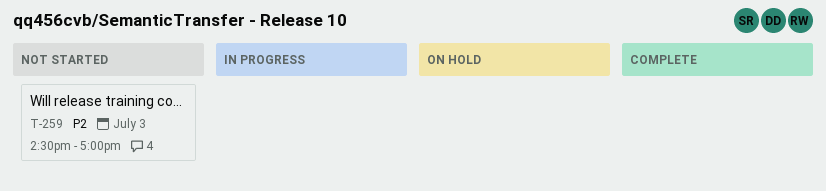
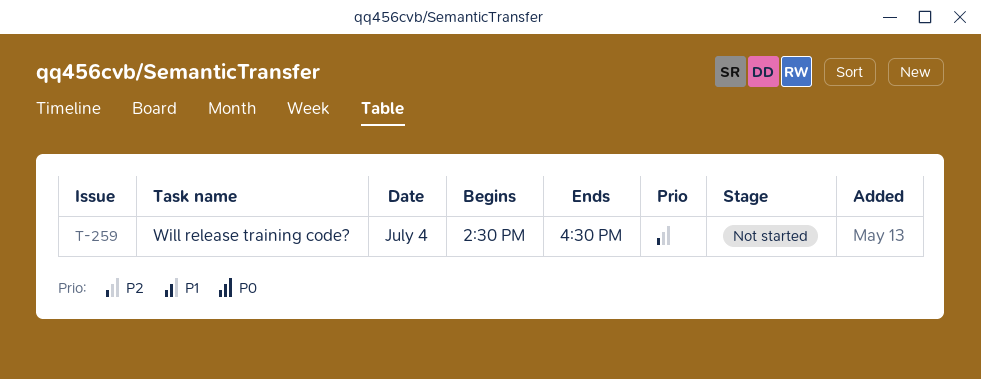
T-259, day: Jul 3 -> Jul 4
T-259, ends: 17:00 -> 16:30

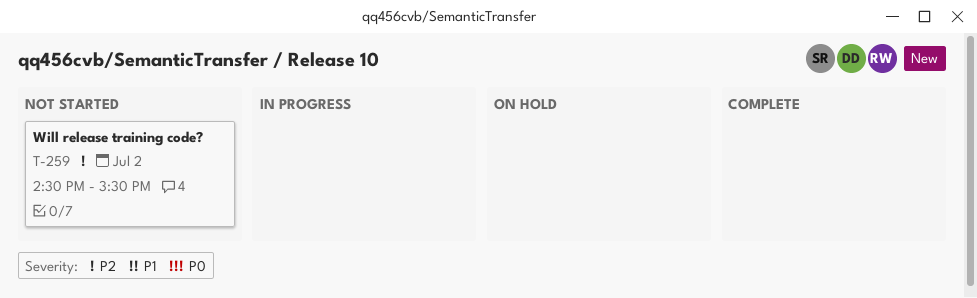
T-259, day: Jul 4 -> Jul 2
T-259, ends: 16:30 -> 15:30

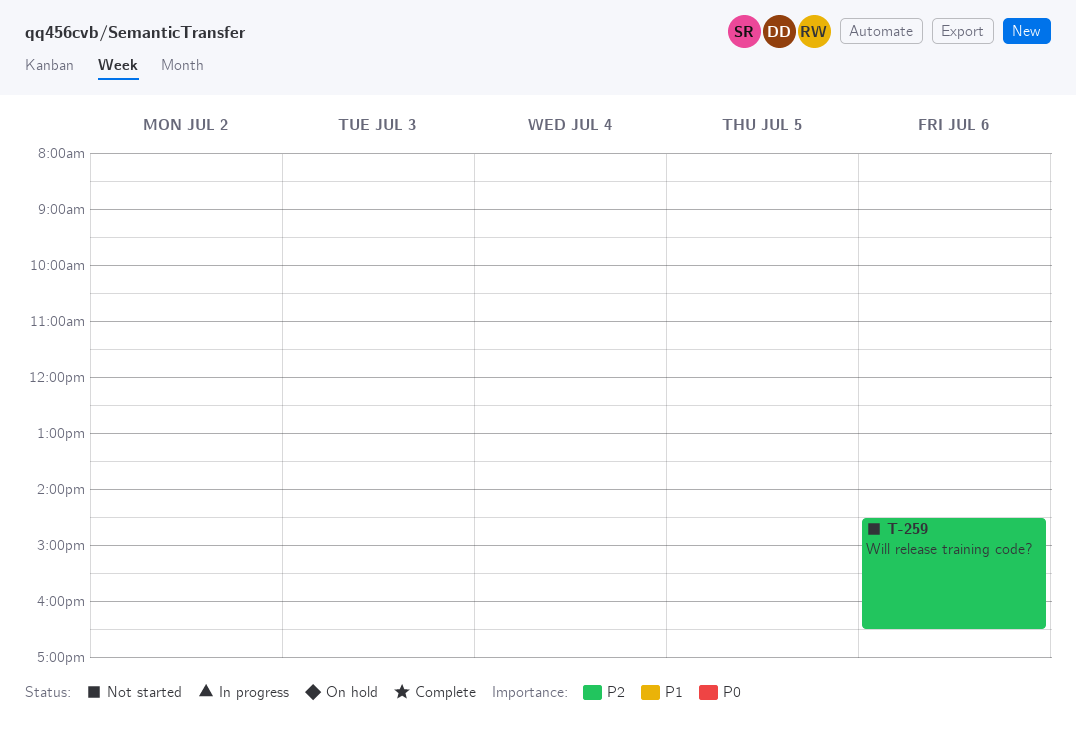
T-259, day: Jul 2 -> Jul 6
T-259, ends: 15:30 -> 16:30

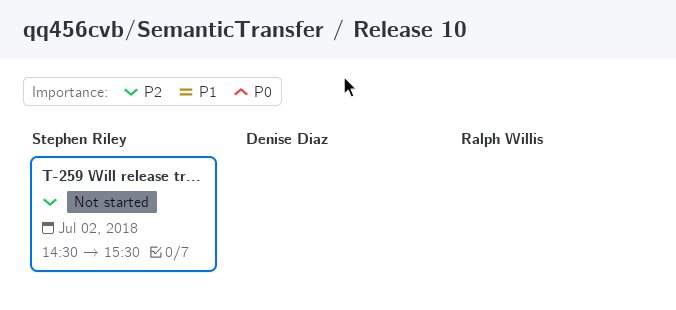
T-259, day: Jul 6 -> Jul 2
T-259, ends: 16:30 -> 15:30

